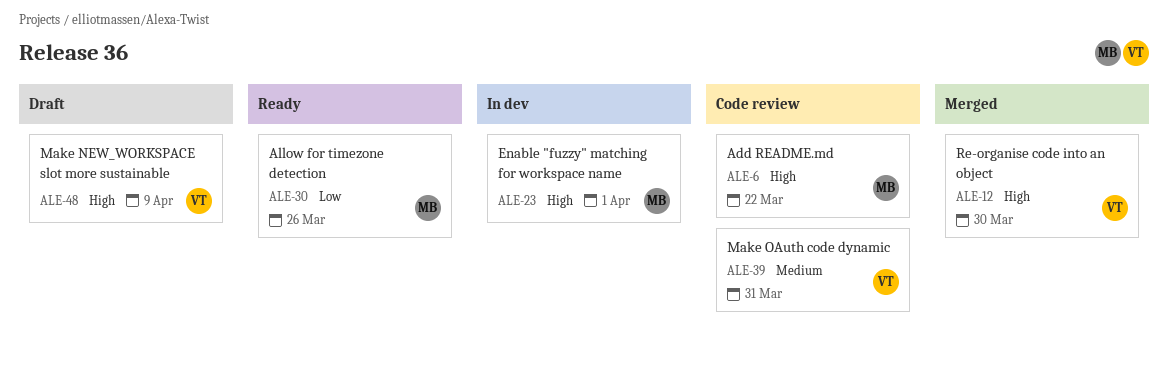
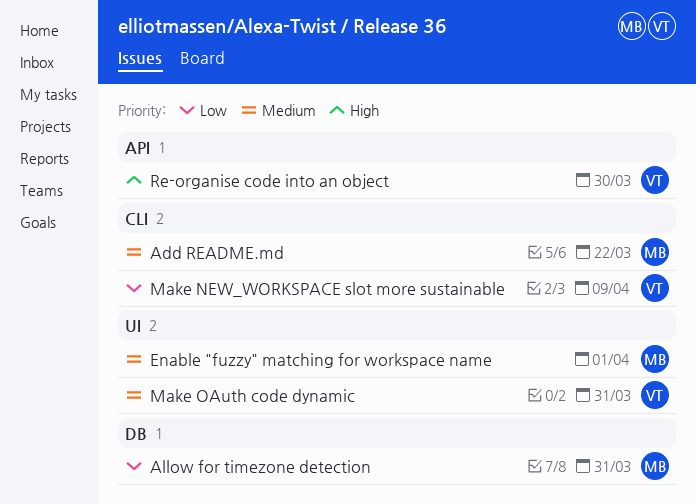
Add README.md, priority: High -> Medium
Allow for timezone detection, due: Mar 26 -> Mar 31
Enable "fuzzy" matching for workspace name, priority: High -> Medium
Make NEW_WORKSPACE slot more sustainable, priority: High -> Low

